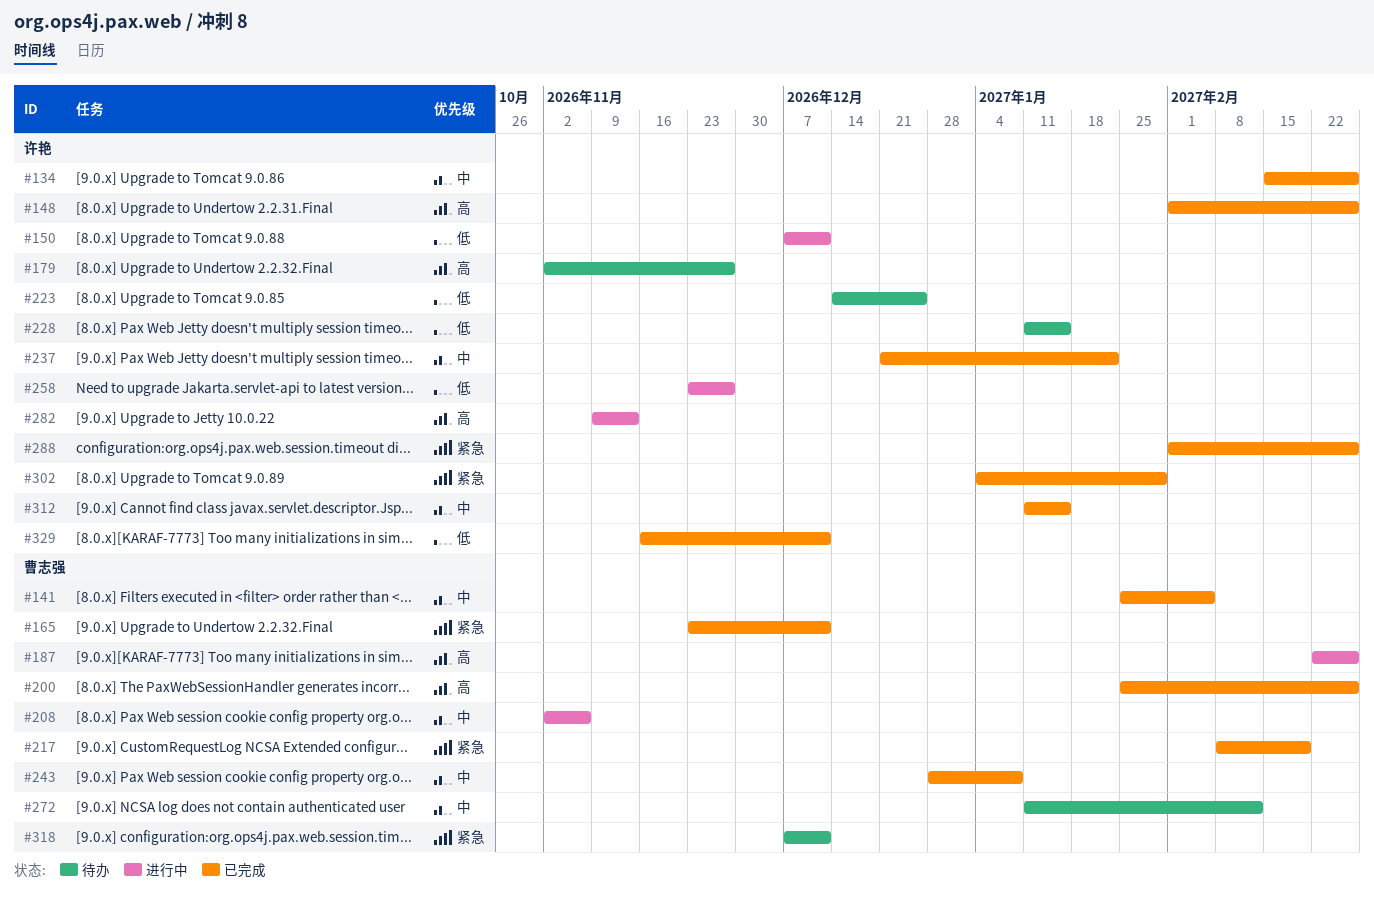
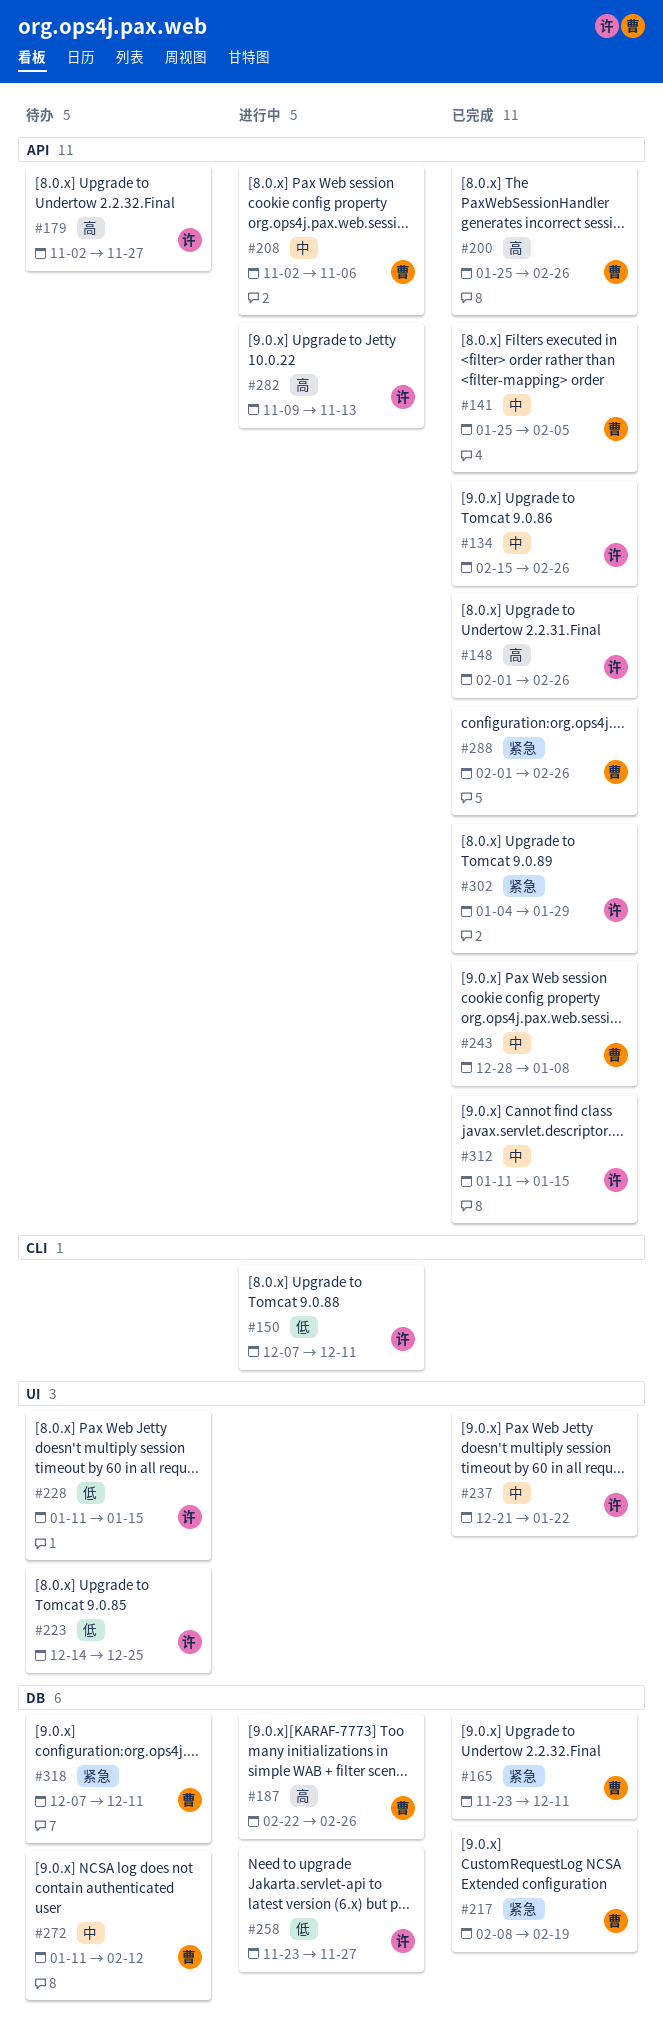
#288, owner: 许艳 -> 曹志强
#329: present -> none

